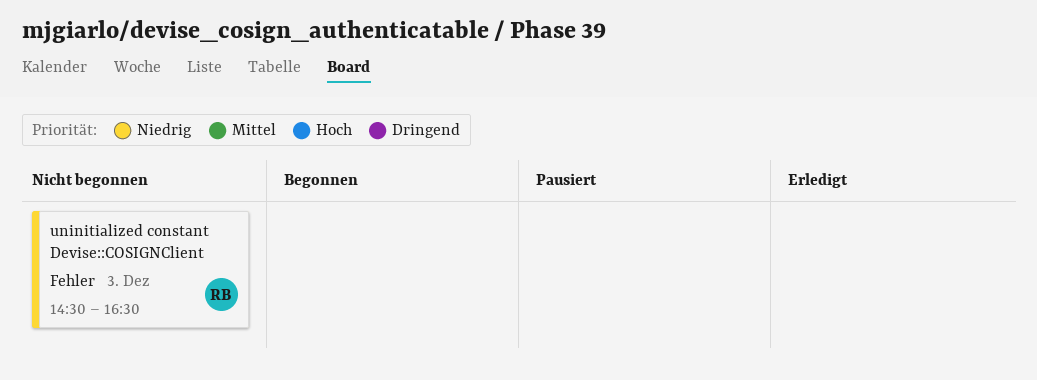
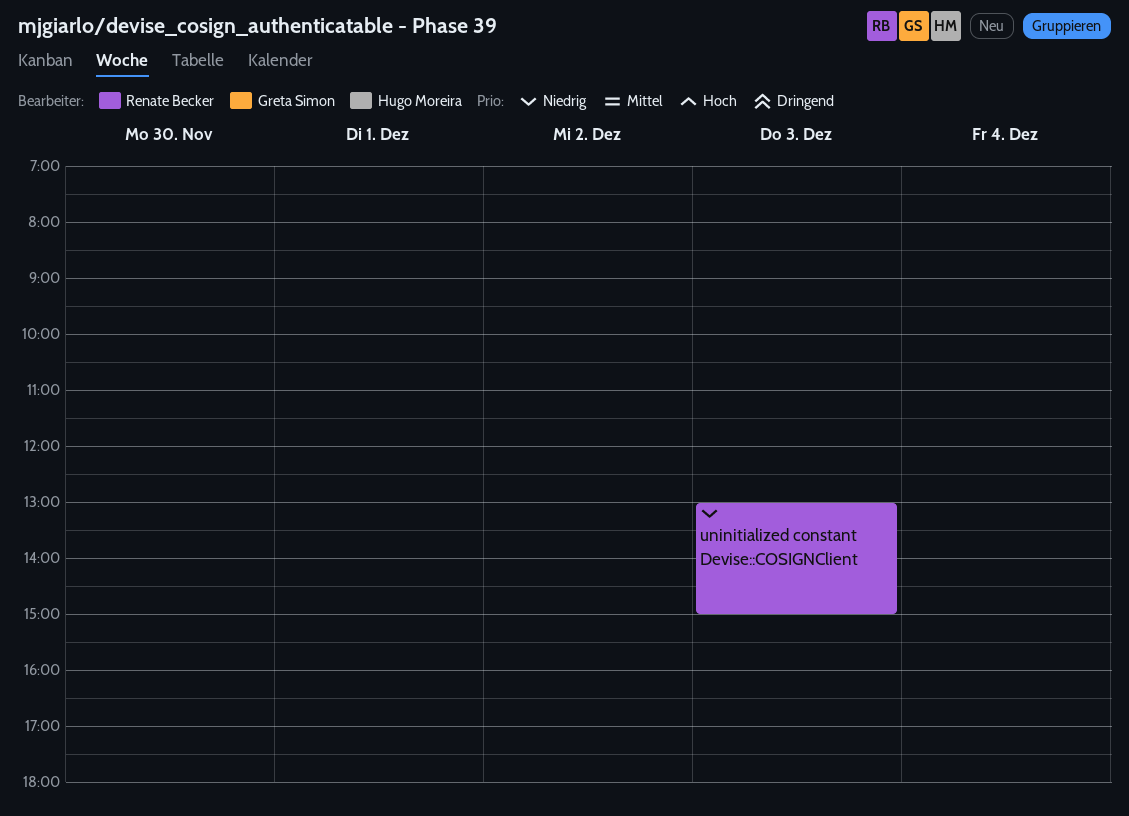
uninitialized constant Devise::COSIGNClient, begins: 14:30 -> 13:00
uninitialized constant Devise::COSIGNClient, ends: 16:30 -> 15:00

